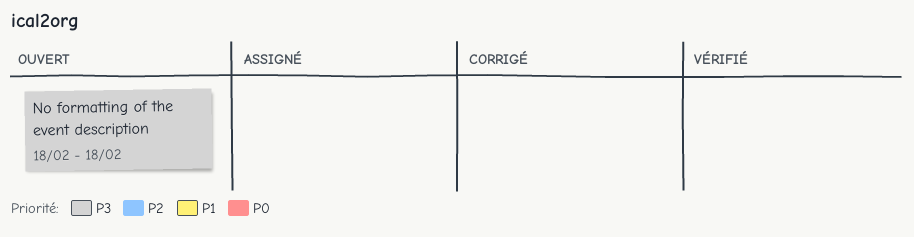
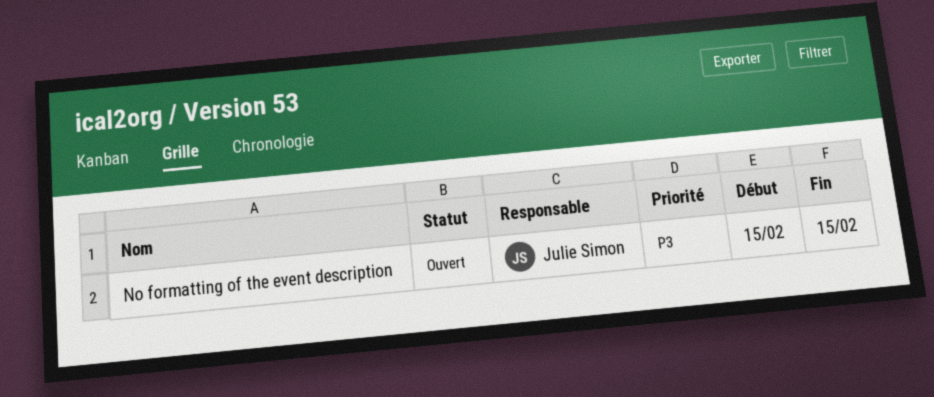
No formatting of the event description, start: Feb 18 -> Feb 15
No formatting of the event description, due: Feb 18 -> Feb 15

